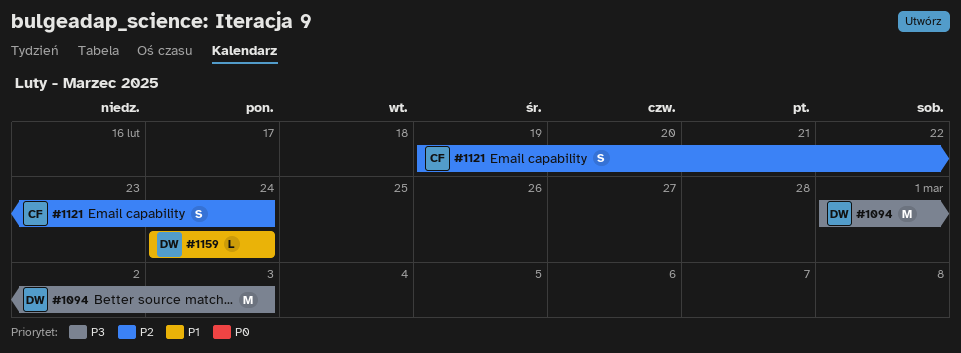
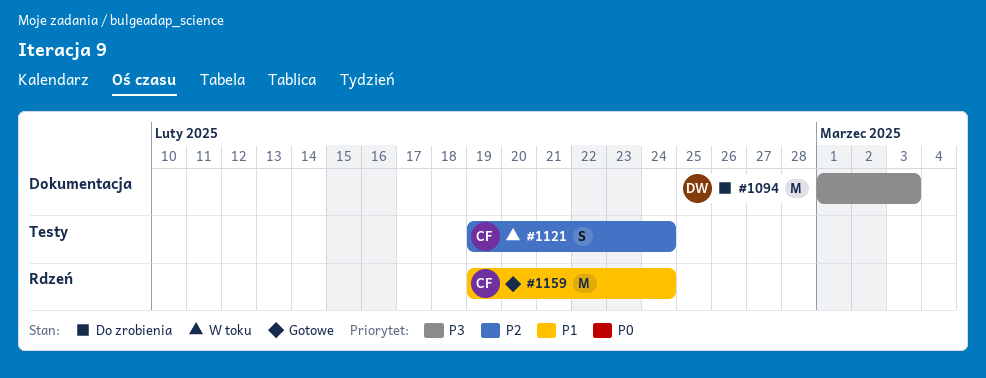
#1159, owner: DW -> CF
#1159, estimate: L -> M
#1159, start: Feb 24 -> Feb 19

